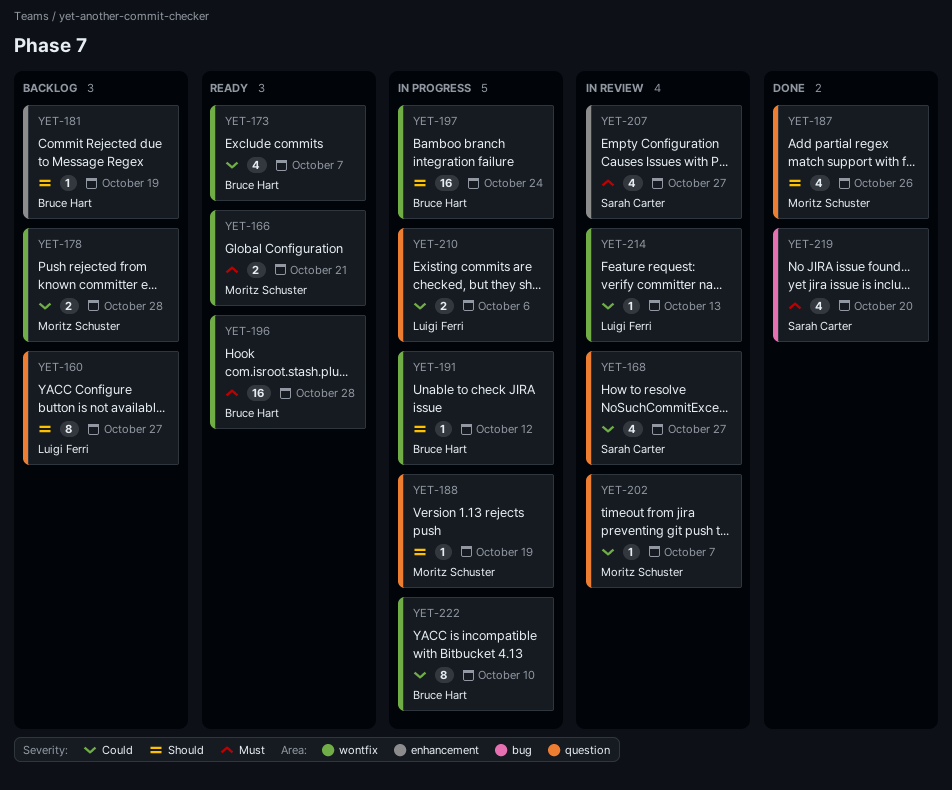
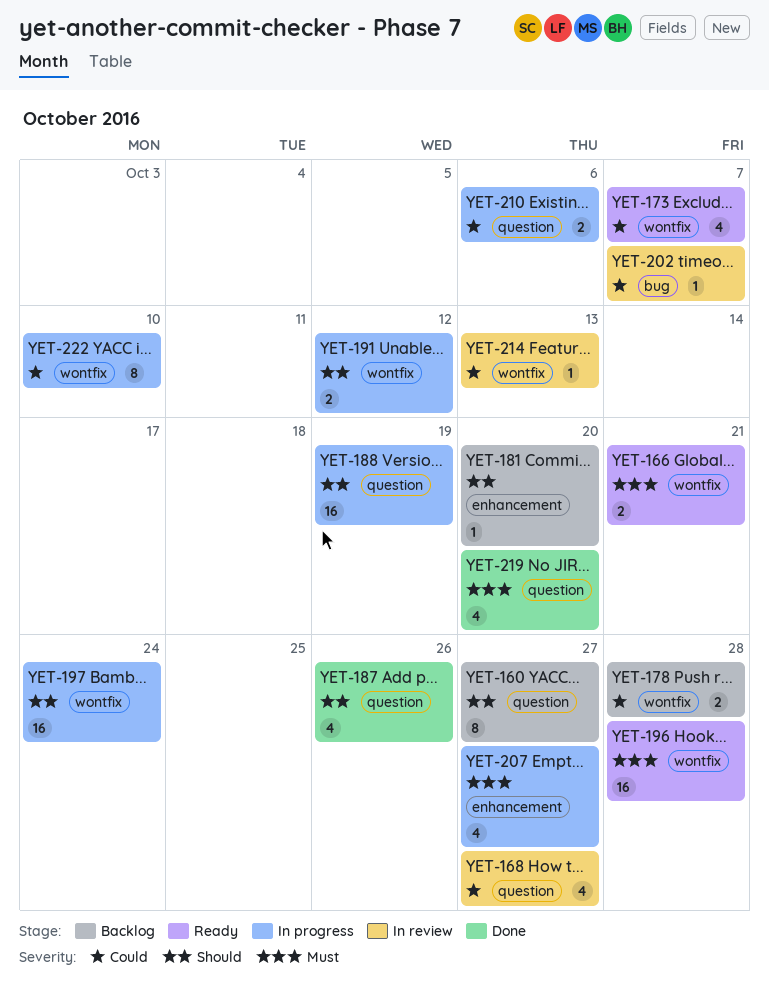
YET-181, due: Oct 19 -> Oct 20
YET-188, estimate: 1 -> 16
YET-191, estimate: 1 -> 2
YET-202, label: question -> bug
YET-207, status: In review -> In progress
YET-219, label: bug -> question

